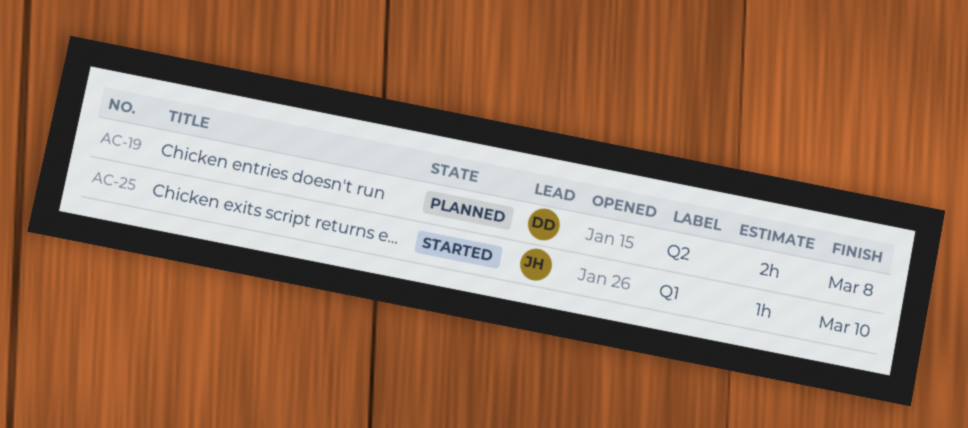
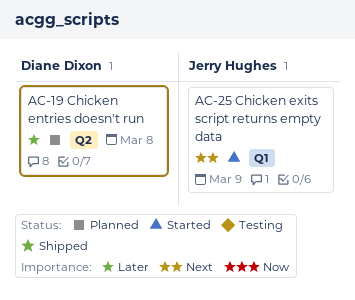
AC-25, due: Mar 10 -> Mar 9

